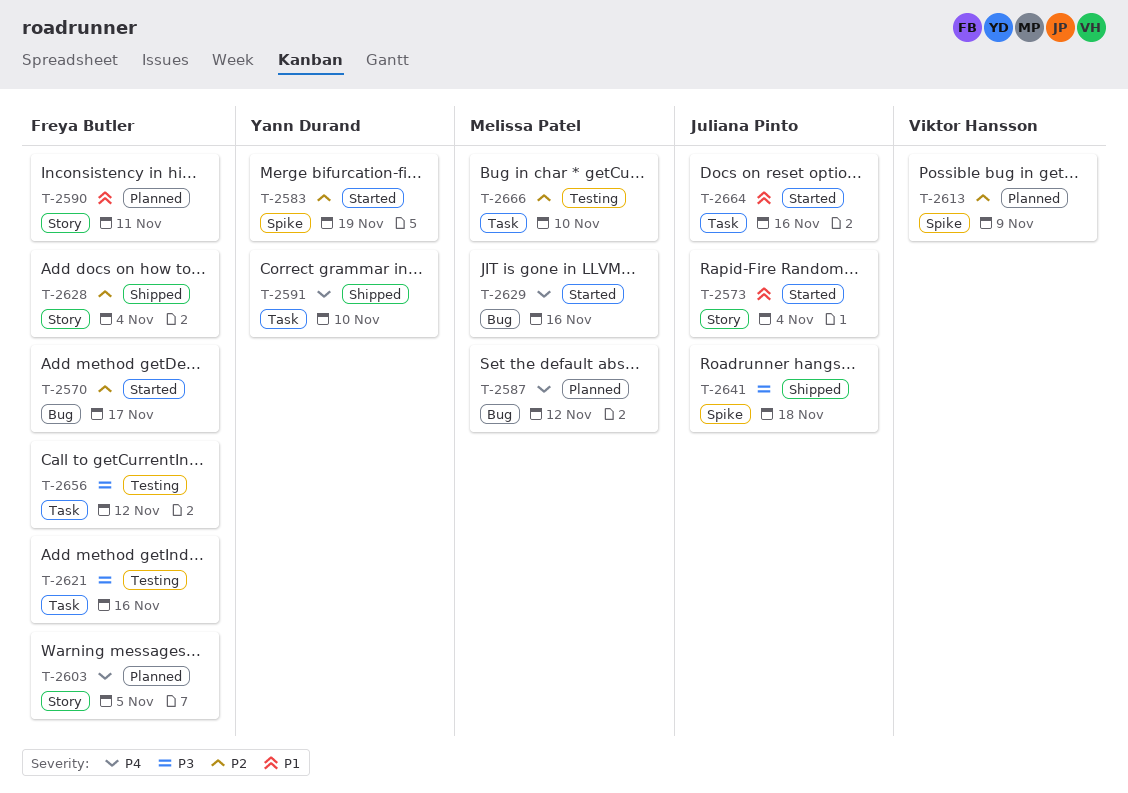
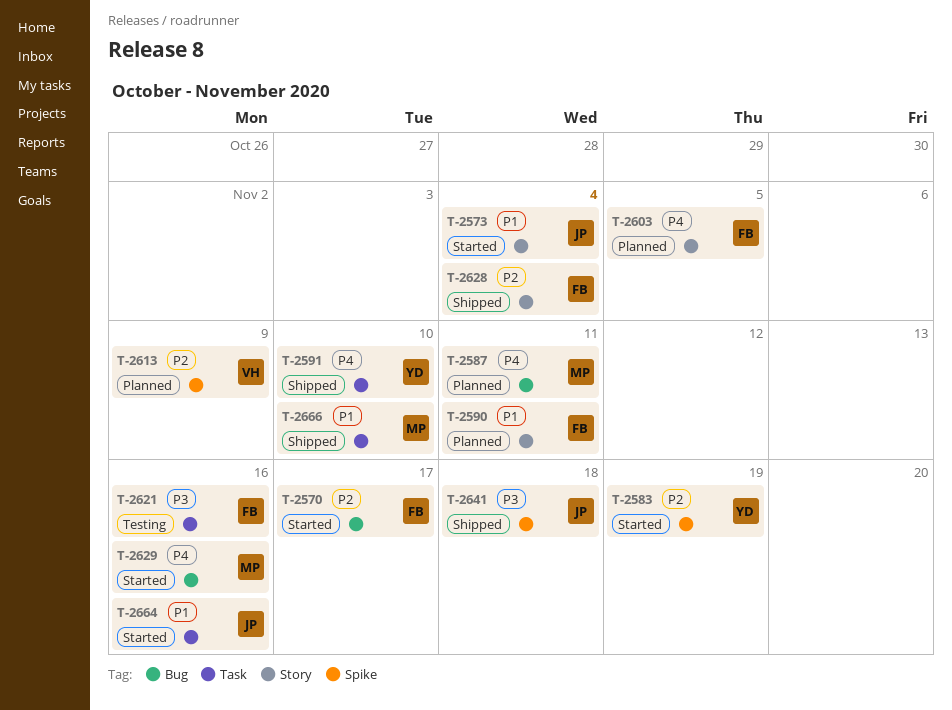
T-2587, due: Nov 12 -> Nov 11
T-2656: present -> none
T-2666, status: Testing -> Shipped
T-2666, priority: P2 -> P1

